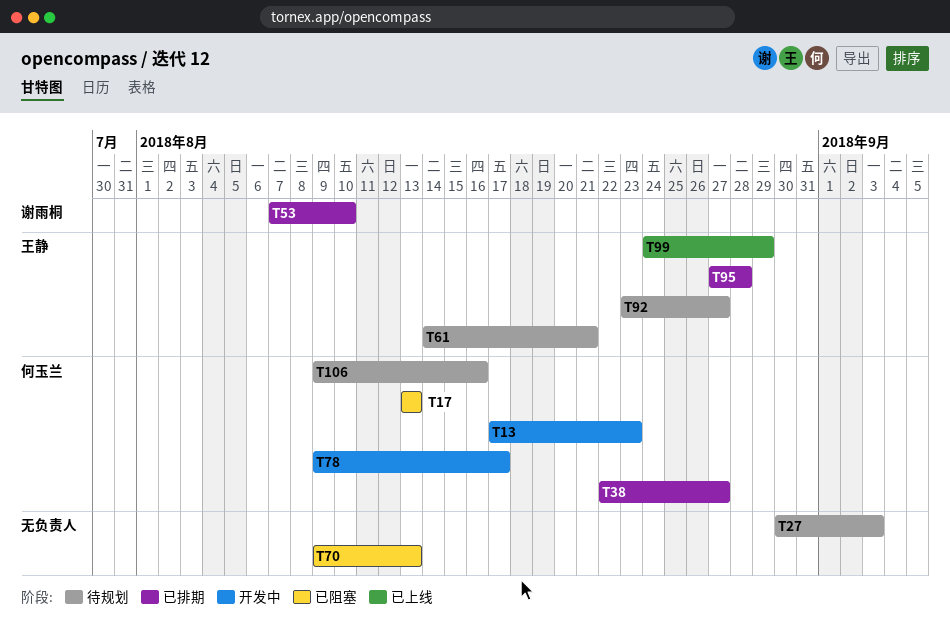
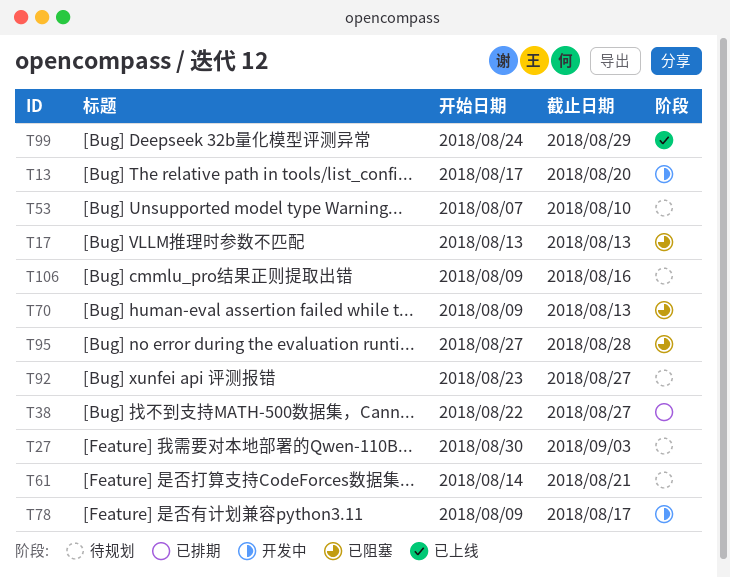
T13, due: Aug 23 -> Aug 20
T53, status: 已排期 -> 待规划
T95, status: 已排期 -> 已阻塞

